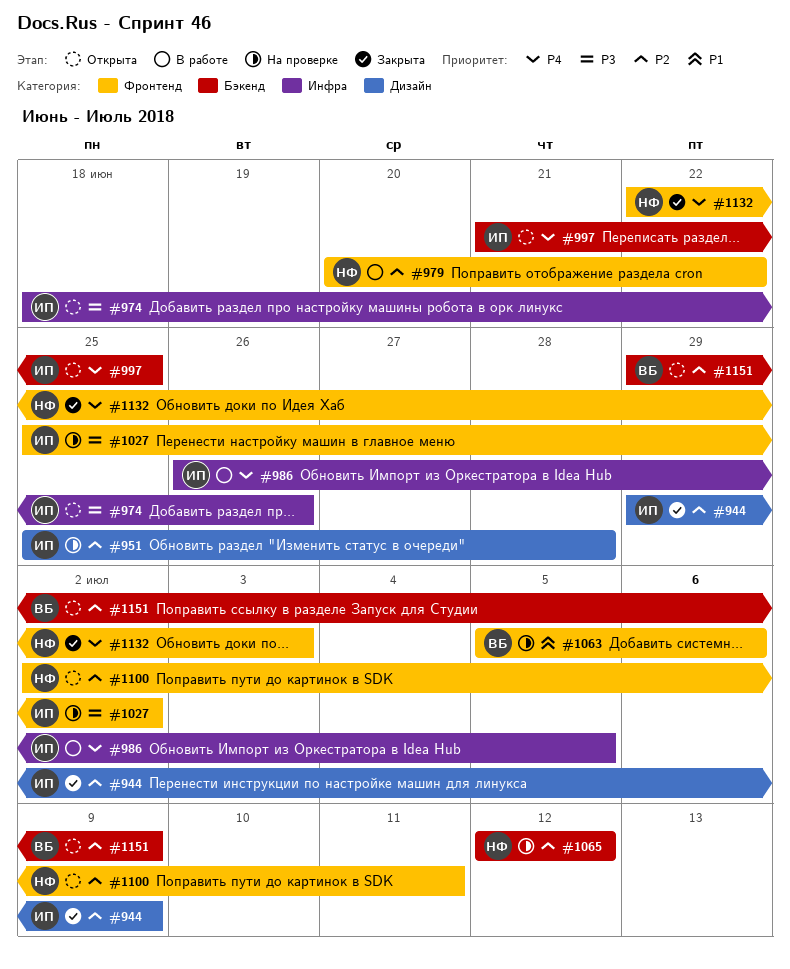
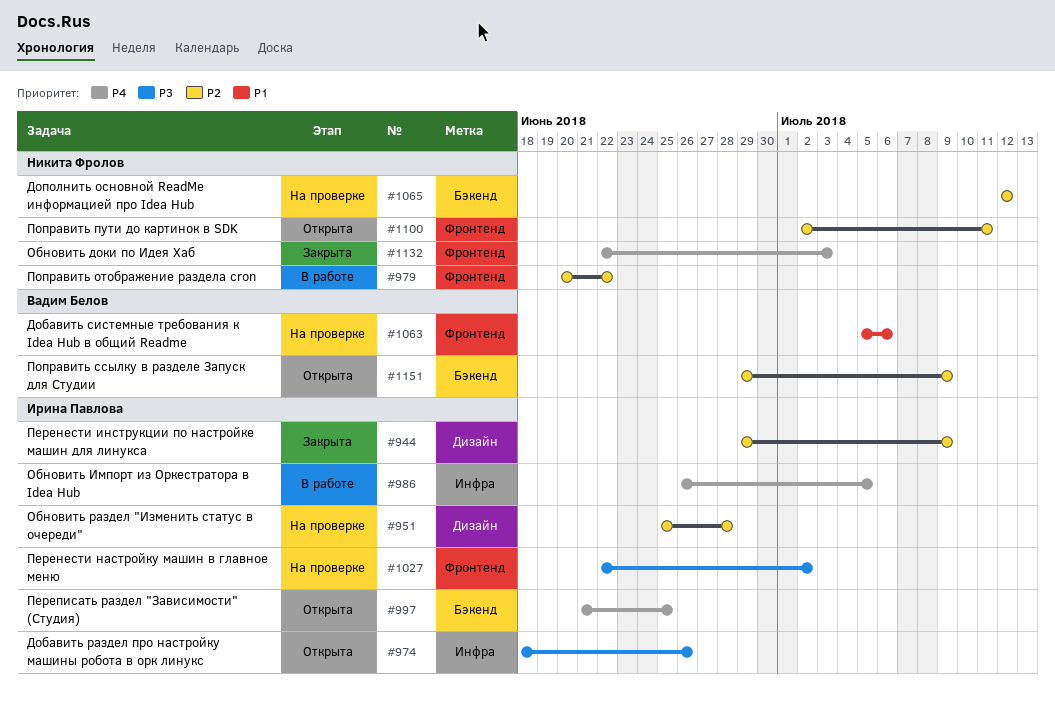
#1027, start: Jun 25 -> Jun 22

